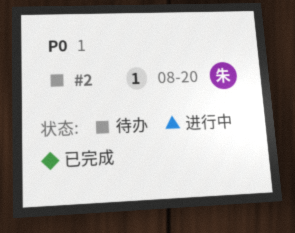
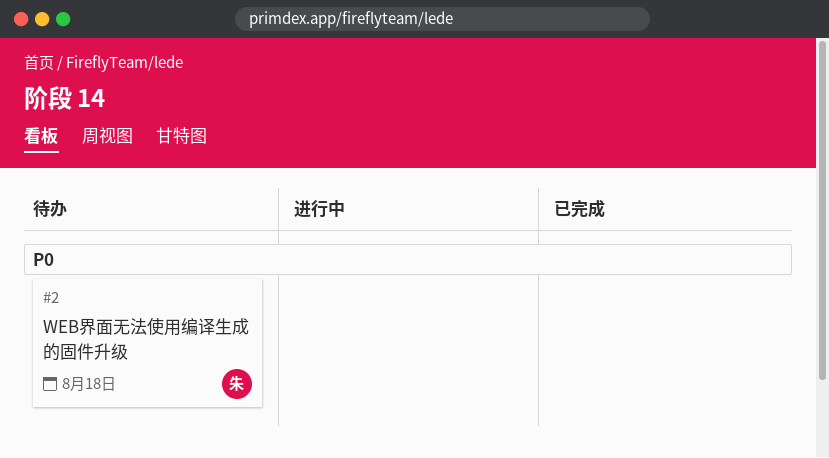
#2, due: Aug 20 -> Aug 18

